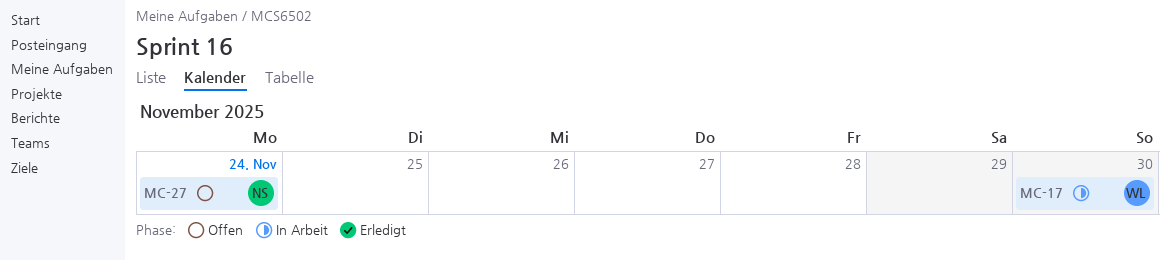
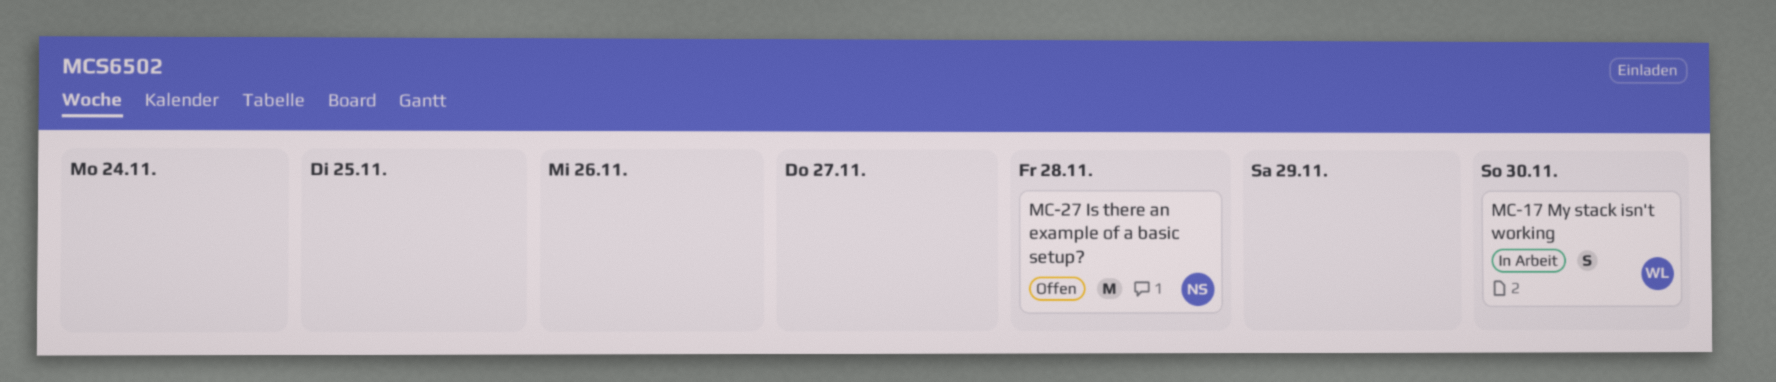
MC-27, due: Nov 24 -> Nov 28

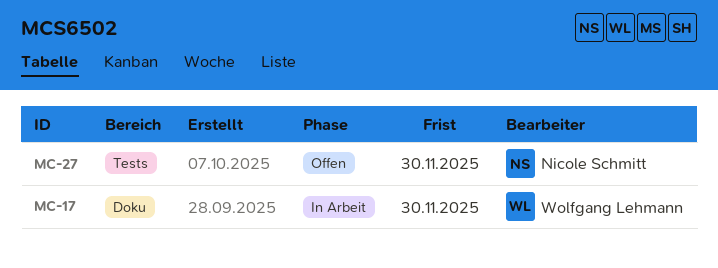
MC-27, due: Nov 28 -> Nov 30

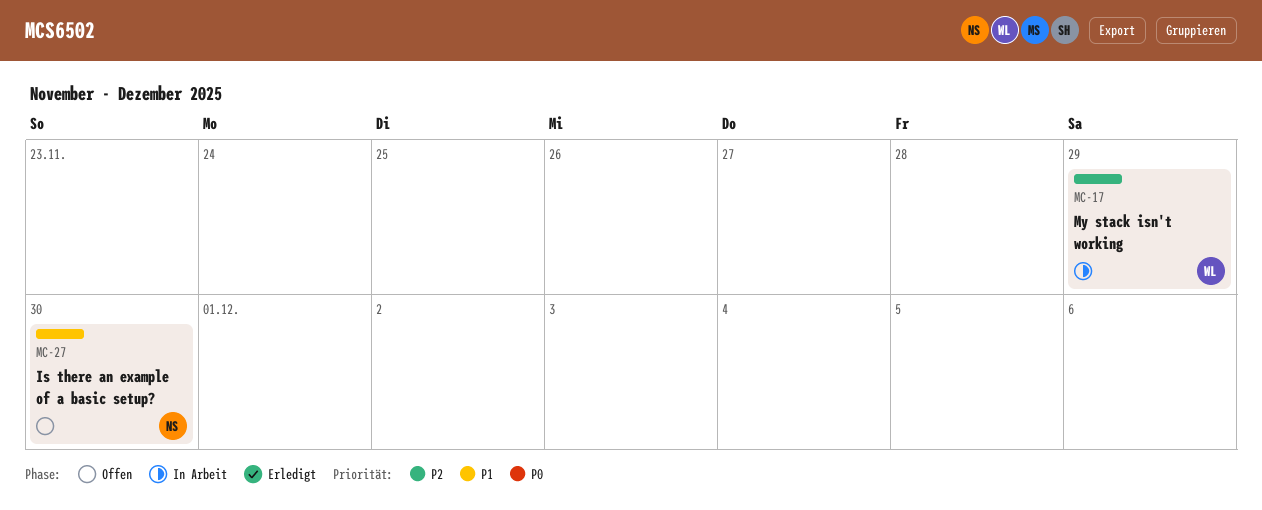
MC-17, due: Nov 30 -> Nov 29

